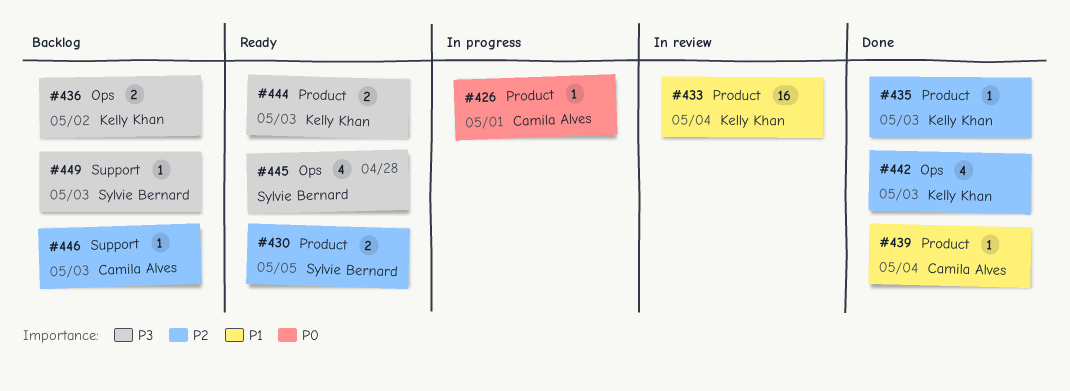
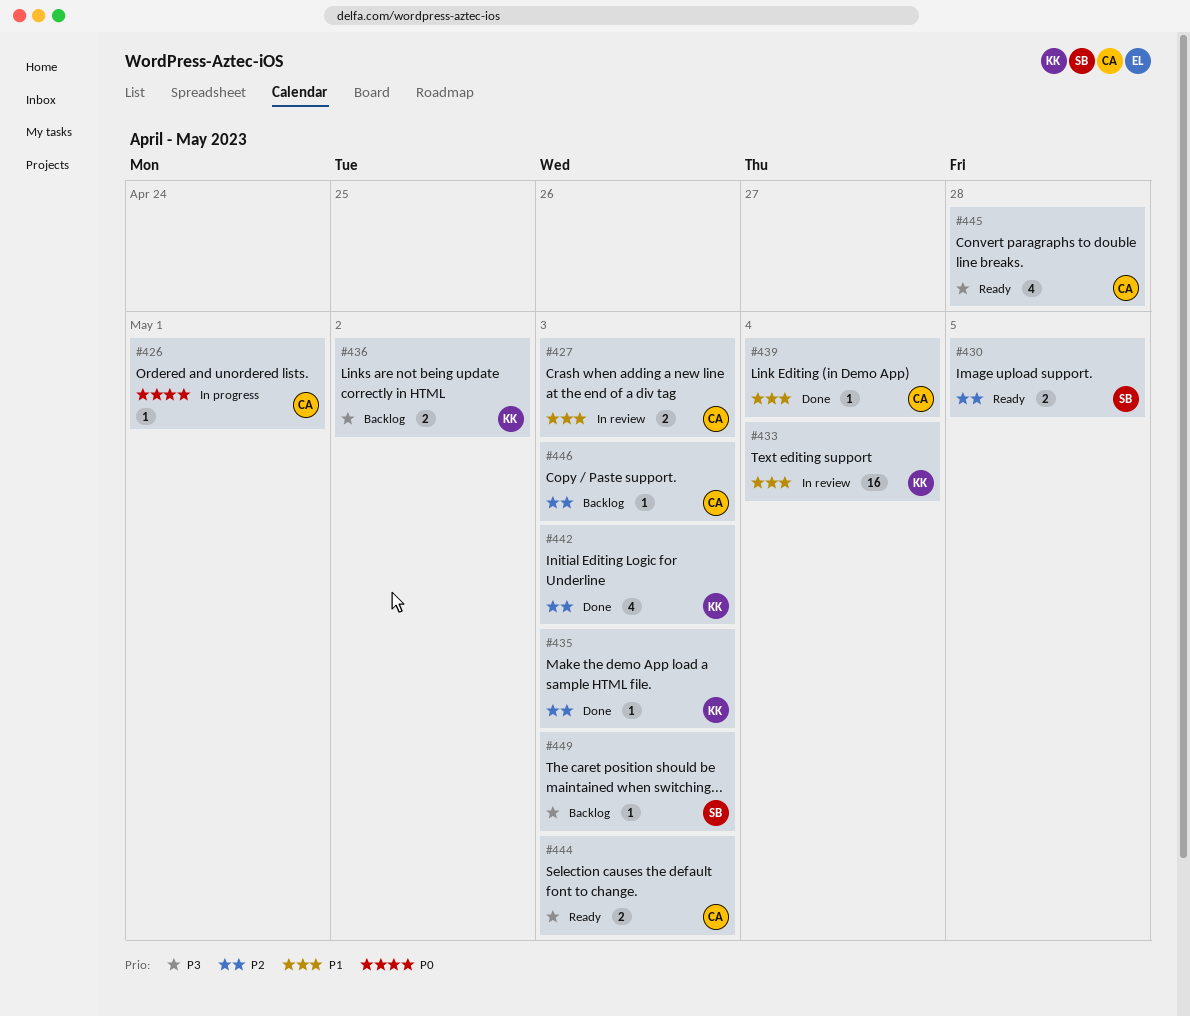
#427: none -> present
#444, owner: Kelly Khan -> Camila Alves
#445, owner: Sylvie Bernard -> Camila Alves

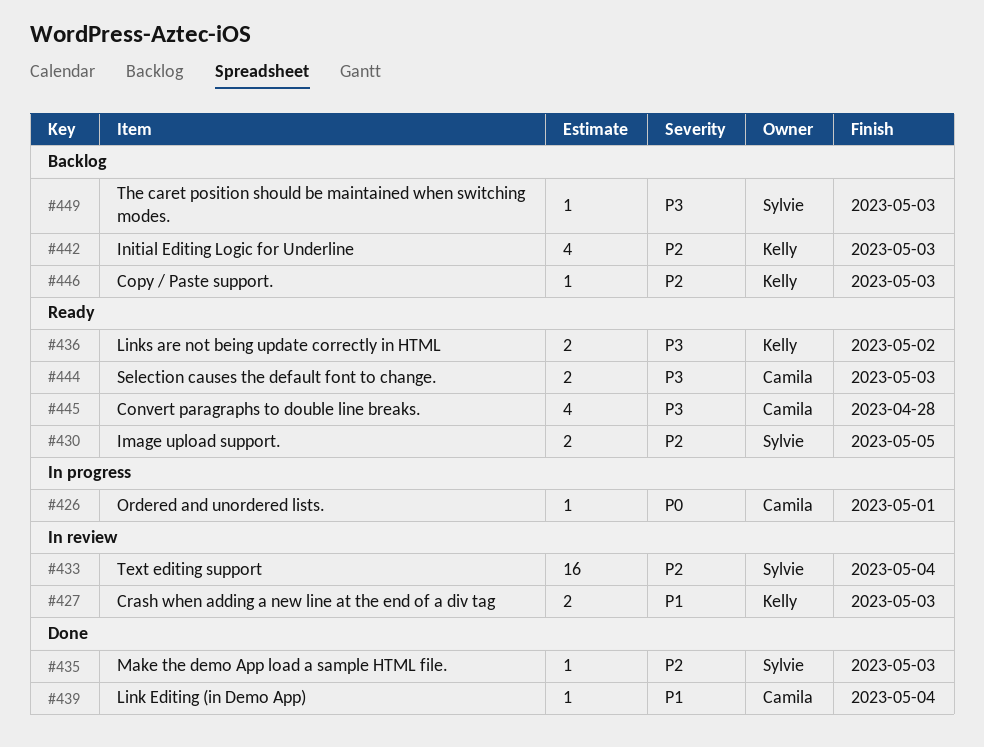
#427, owner: Camila -> Kelly
#433, owner: Kelly -> Sylvie
#433, priority: P1 -> P2
#435, owner: Kelly -> Sylvie
#436, status: Backlog -> Ready
#442, status: Done -> Backlog
#446, owner: Camila -> Kelly

